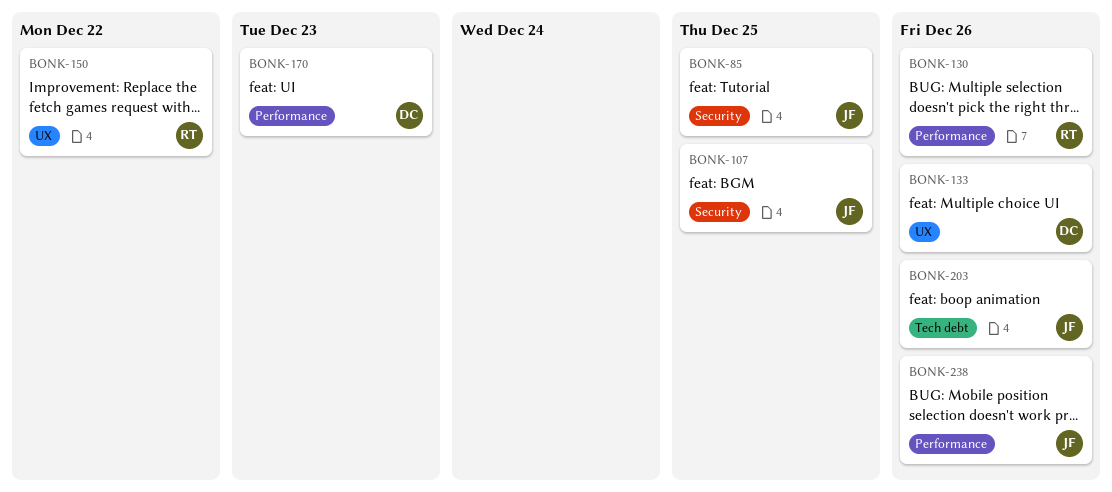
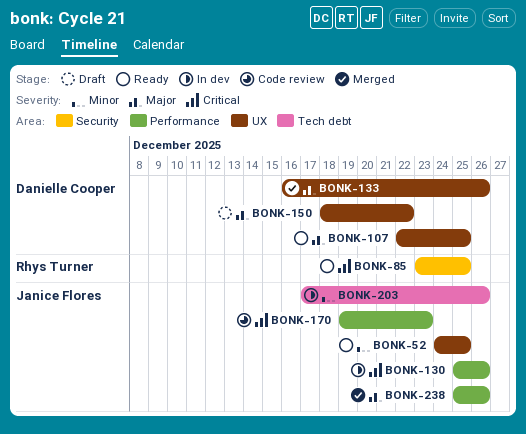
BONK-52: none -> present
BONK-85, owner: Janice Flores -> Rhys Turner
BONK-107, owner: Janice Flores -> Danielle Cooper
BONK-107, label: Security -> UX
BONK-130, owner: Rhys Turner -> Janice Flores
BONK-150, owner: Rhys Turner -> Danielle Cooper
BONK-170, owner: Danielle Cooper -> Janice Flores

